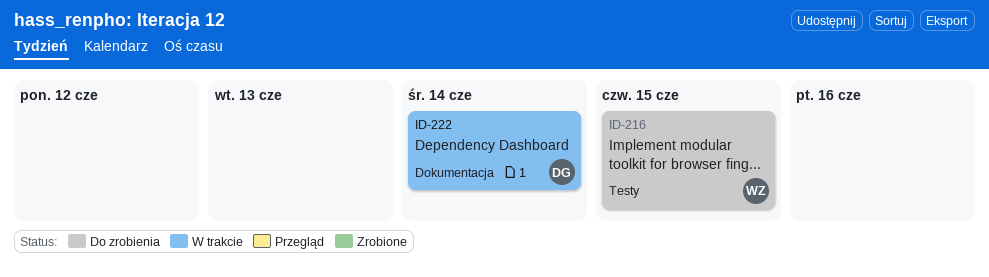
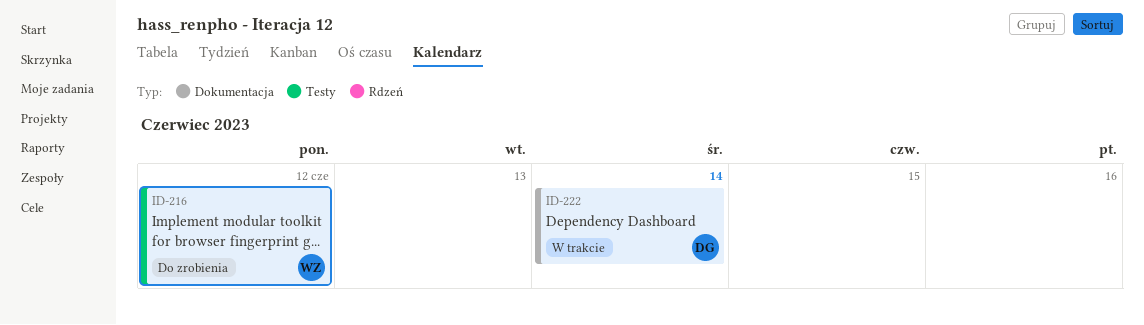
ID-216, due: Jun 15 -> Jun 12

